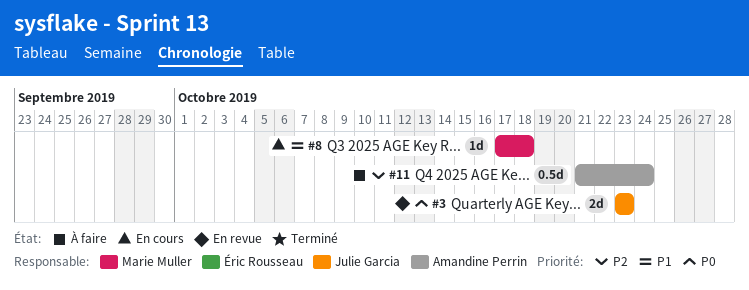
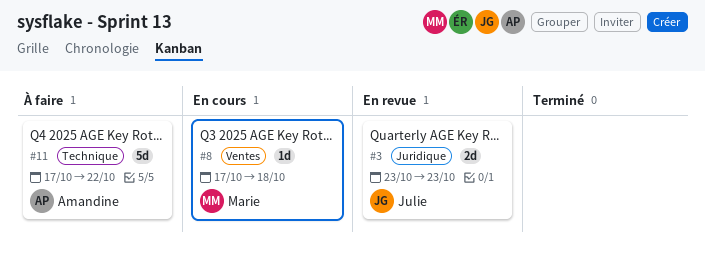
#11, estimate: 0.5d -> 5d
#11, start: Oct 21 -> Oct 17
#11, due: Oct 24 -> Oct 22

